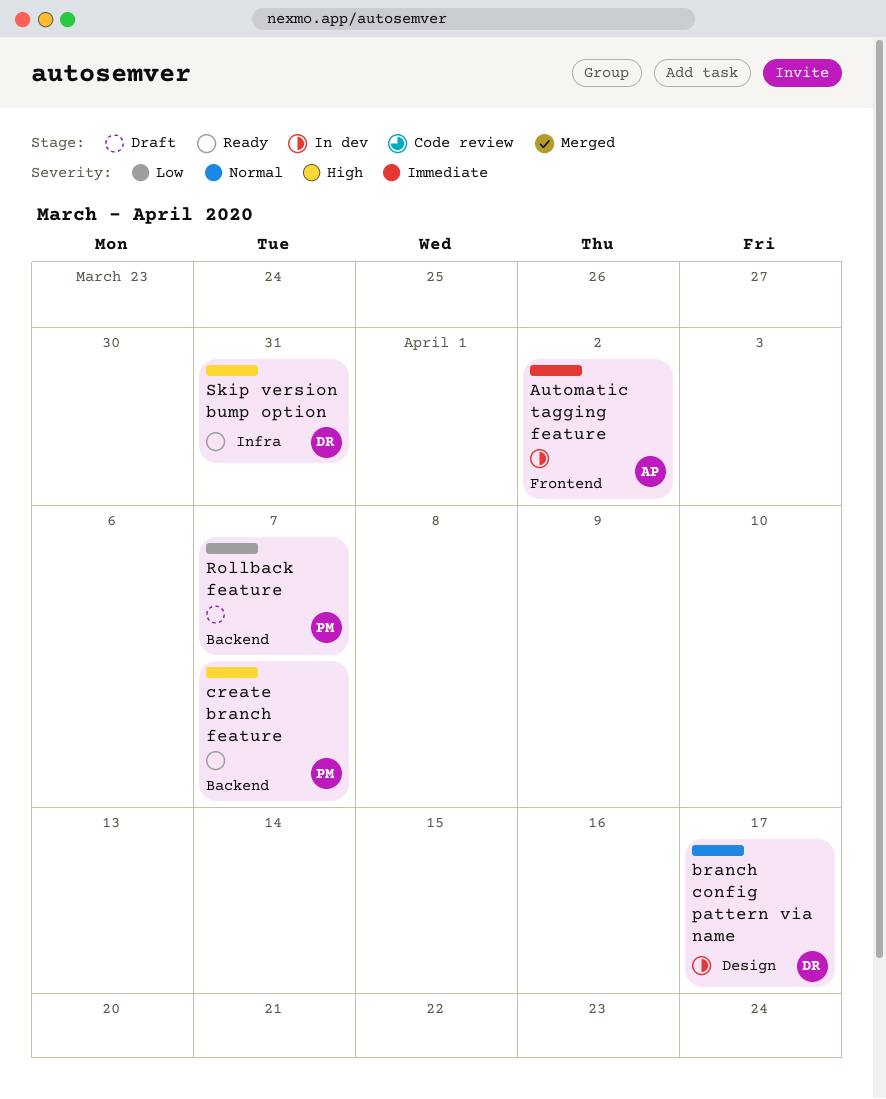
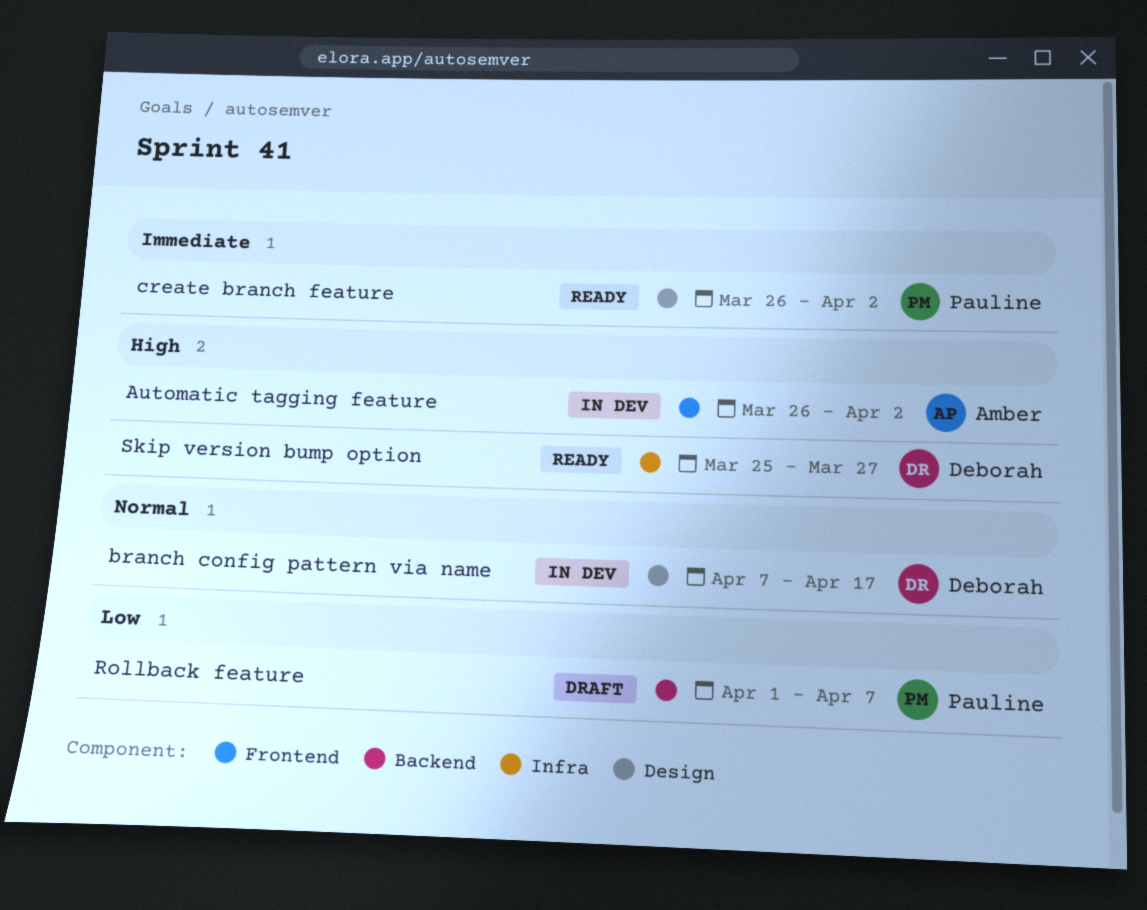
Automatic tagging feature, priority: Immediate -> High
create branch feature, priority: High -> Immediate
create branch feature, label: Backend -> Design
create branch feature, due: Apr 7 -> Apr 2
Skip version bump option, due: Mar 31 -> Mar 27

